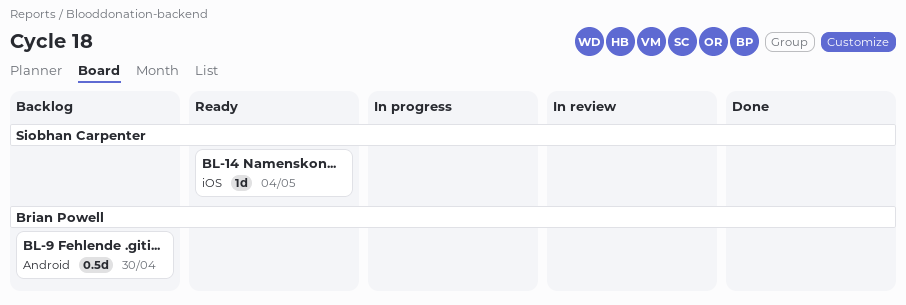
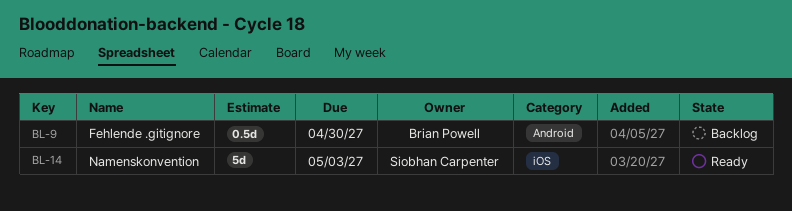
BL-14, estimate: 1d -> 5d
BL-14, due: May 4 -> May 3

